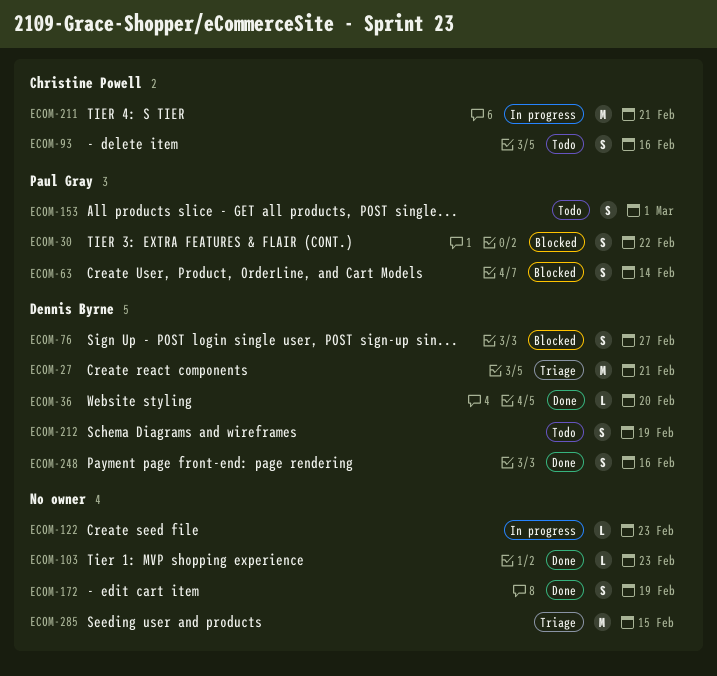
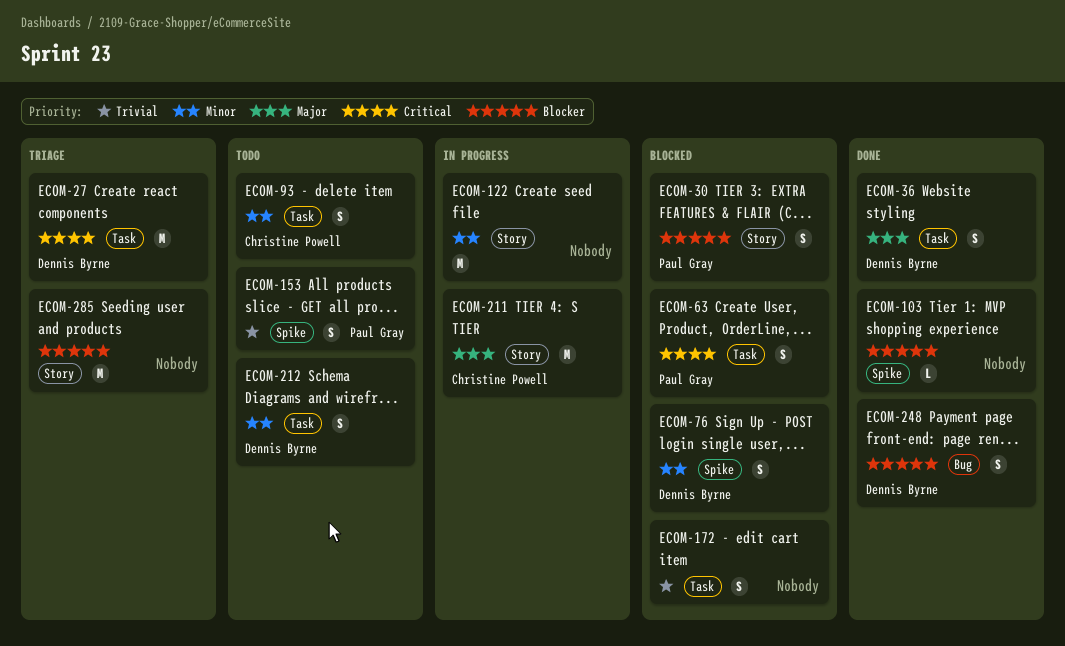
ECOM-36, estimate: L -> S
ECOM-122, estimate: L -> M
ECOM-172, status: Done -> Blocked

